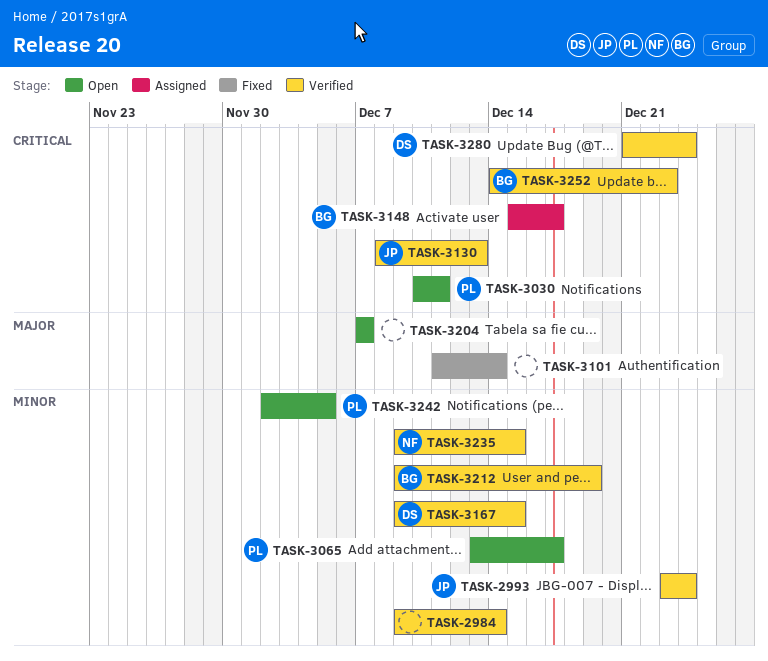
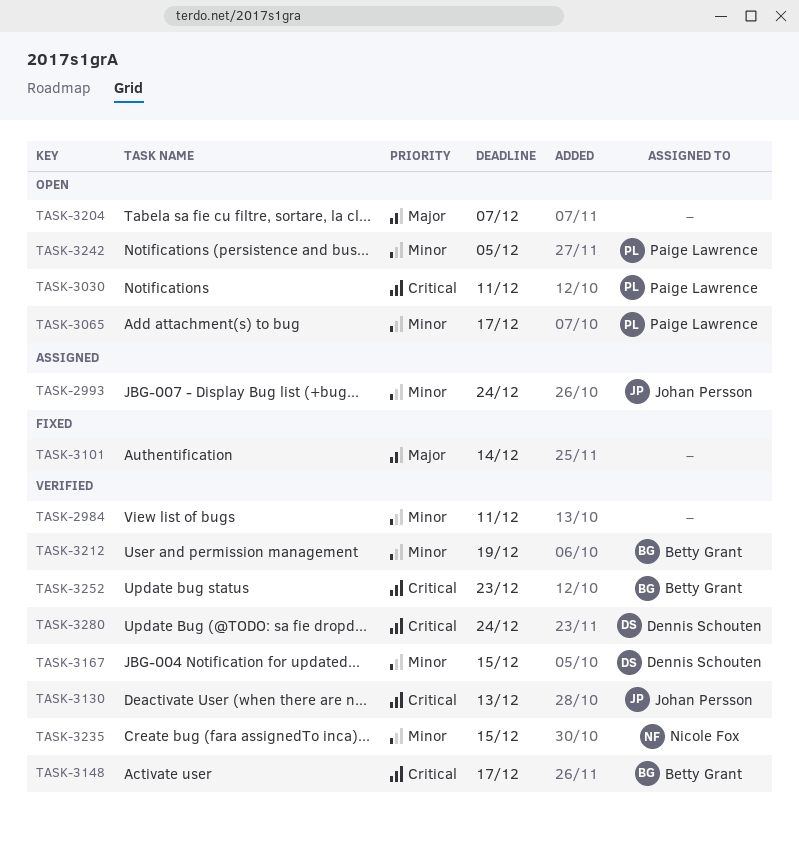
TASK-2984, due: Dec 14 -> Dec 11
TASK-2993, status: Verified -> Assigned
TASK-3148, status: Assigned -> Verified

